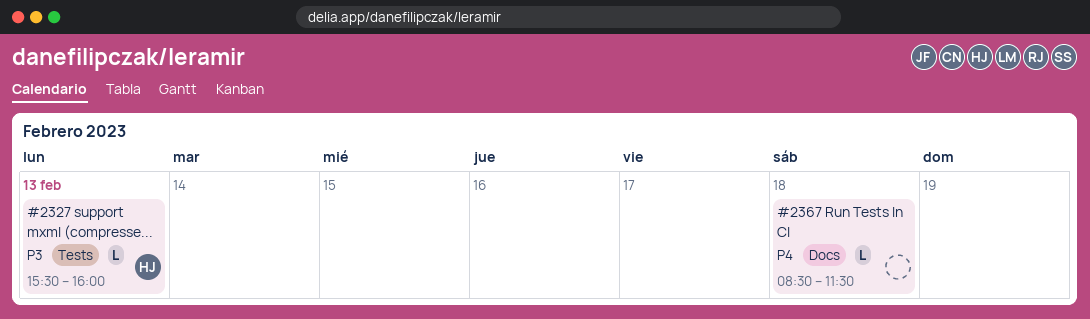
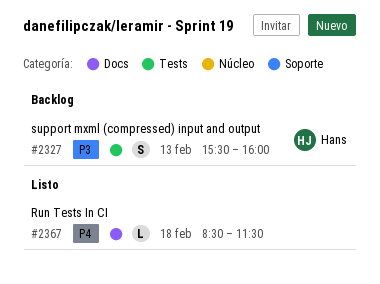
#2327, estimate: L -> S

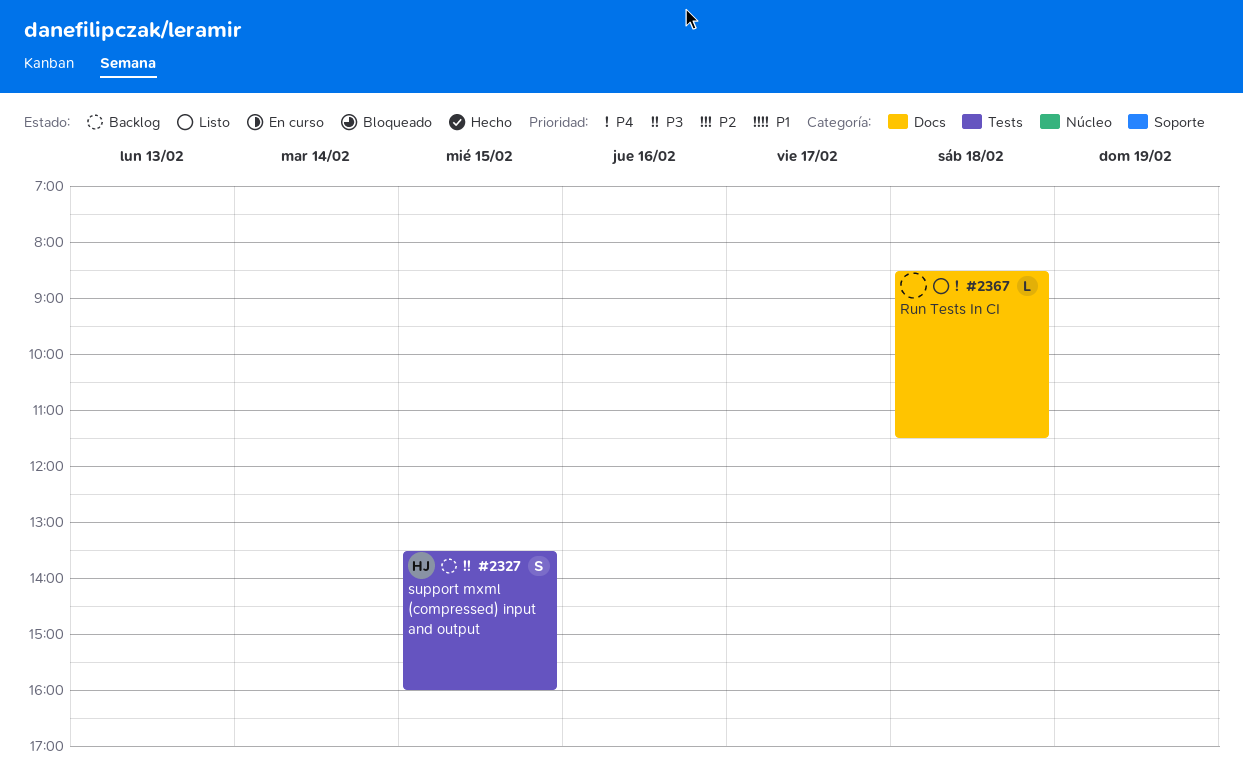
#2327, day: Feb 13 -> Feb 15
#2327, begins: 15:30 -> 13:30

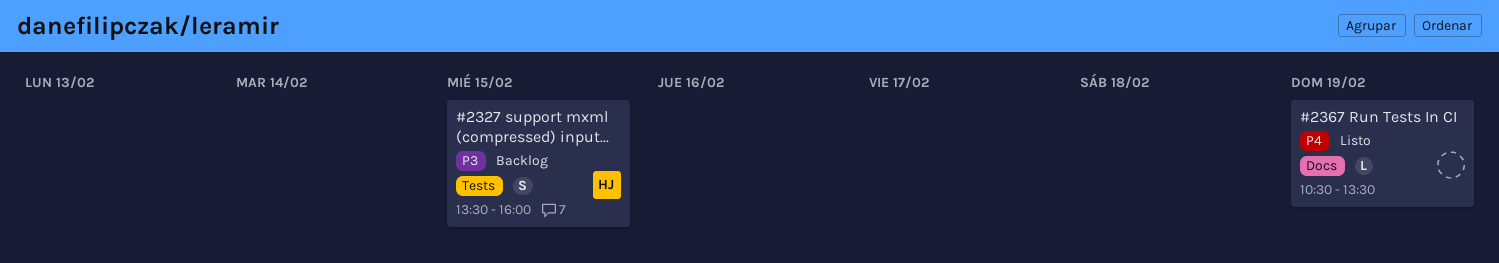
#2367, day: Feb 18 -> Feb 19
#2367, begins: 08:30 -> 10:30
#2367, ends: 11:30 -> 13:30

